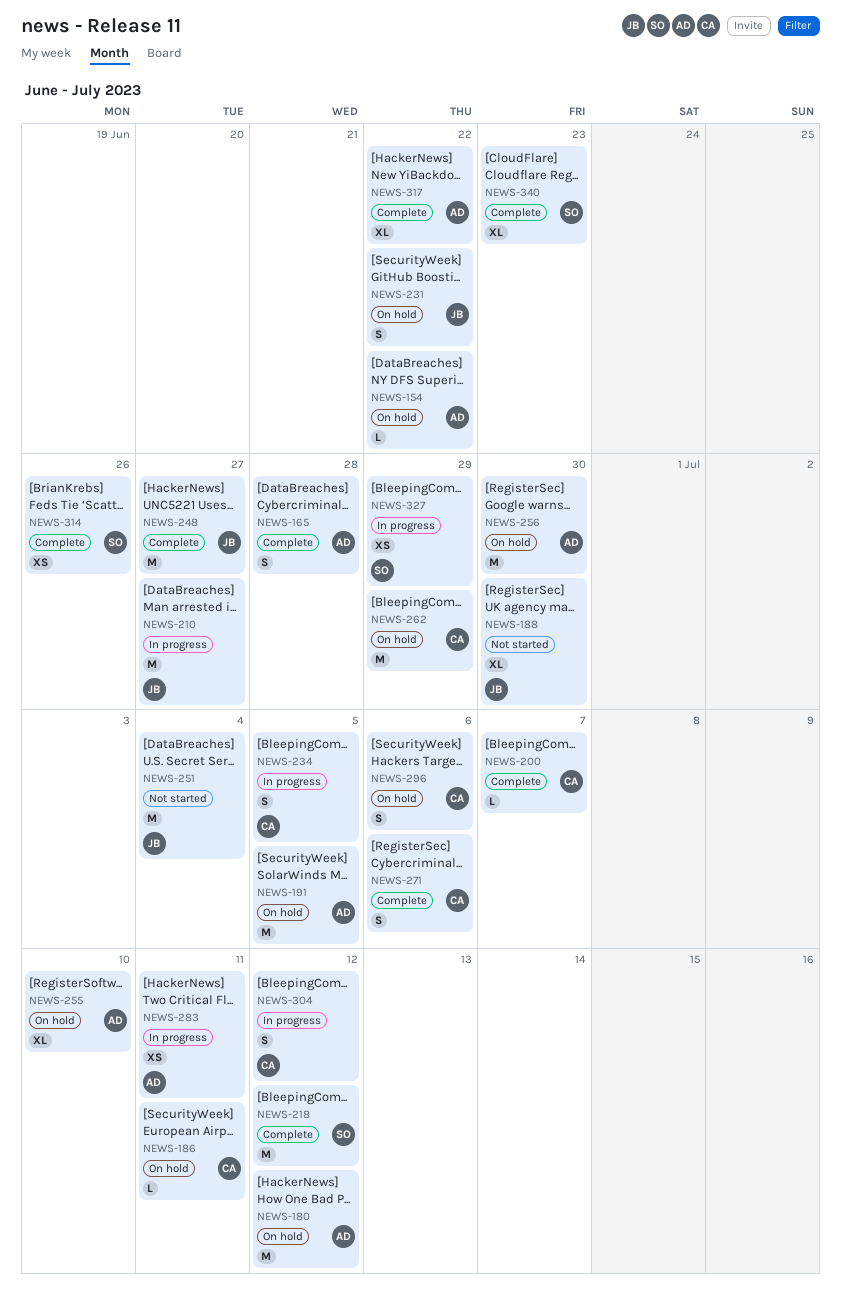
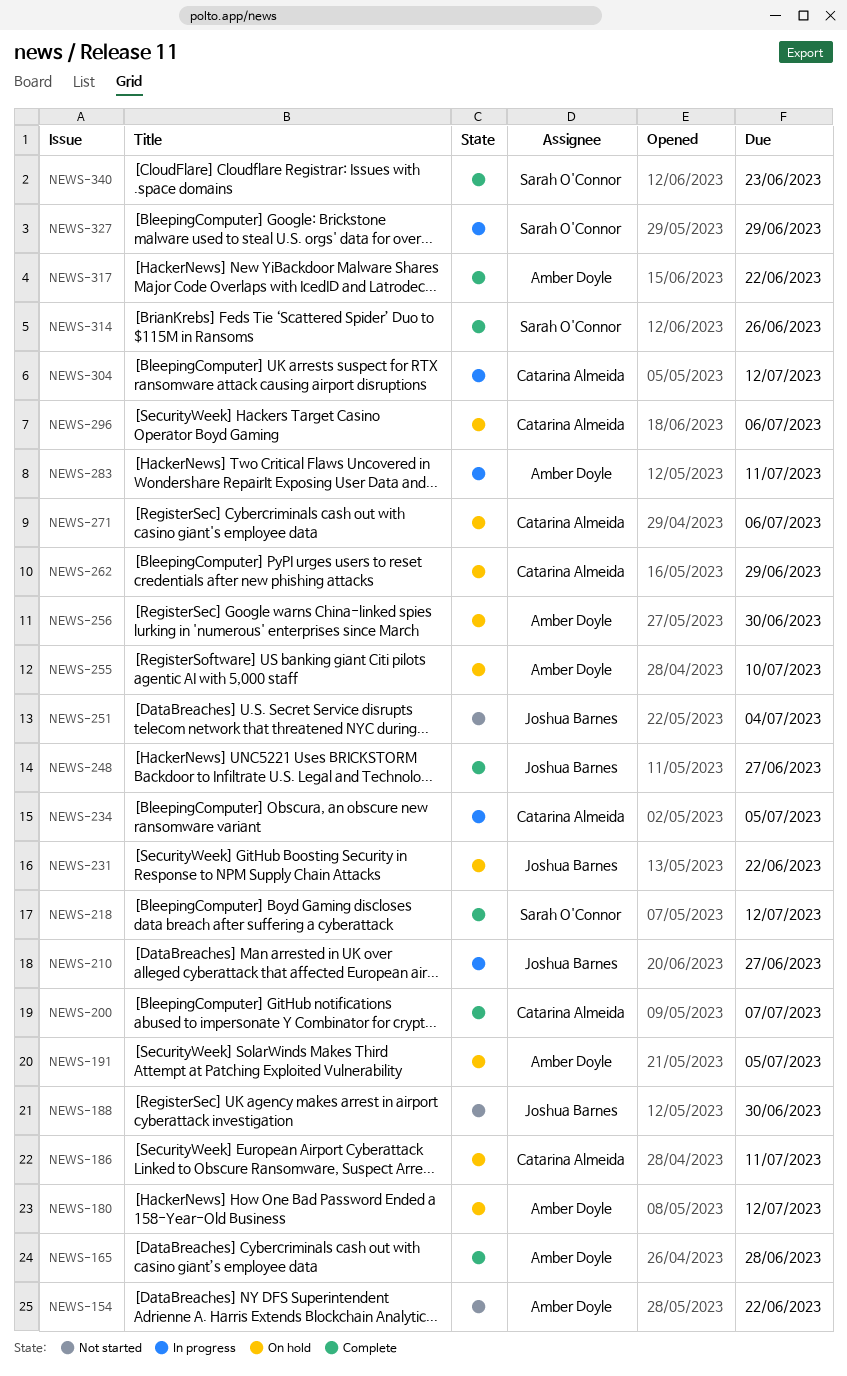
NEWS-154, status: On hold -> Not started
NEWS-271, status: Complete -> On hold

